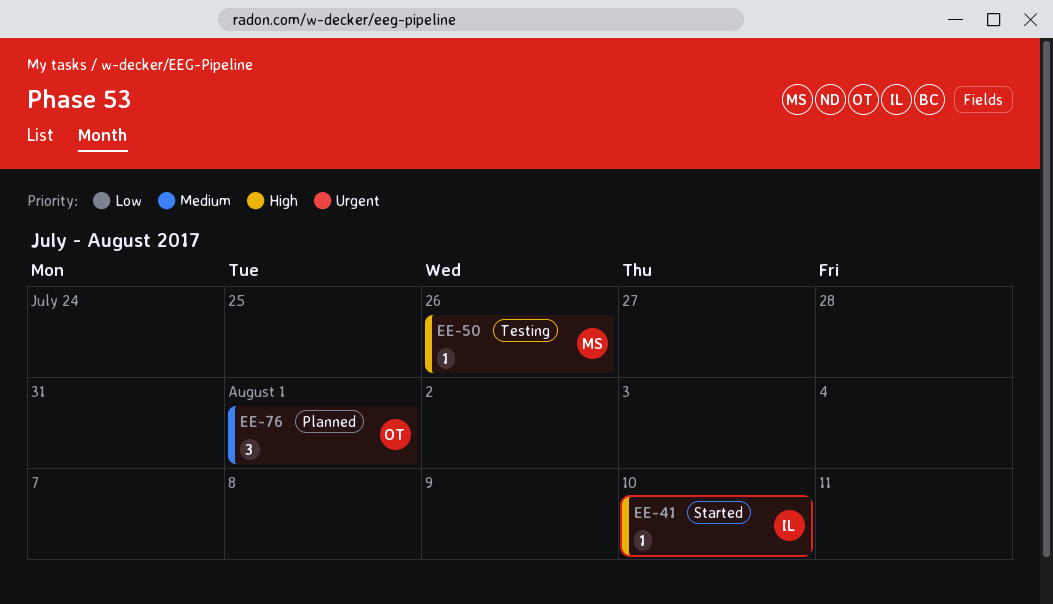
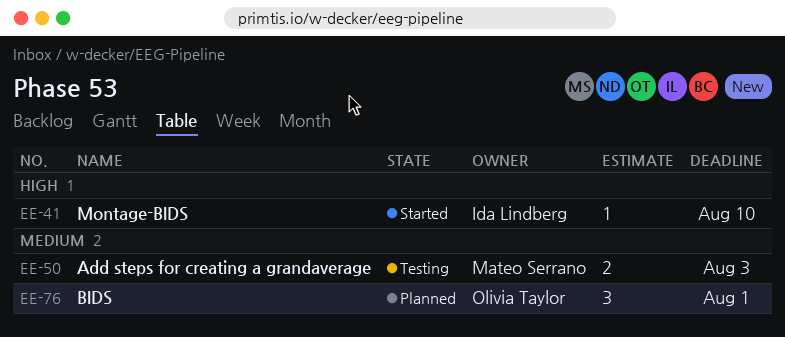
EE-50, priority: High -> Medium
EE-50, estimate: 1 -> 2
EE-50, due: Jul 26 -> Aug 3

